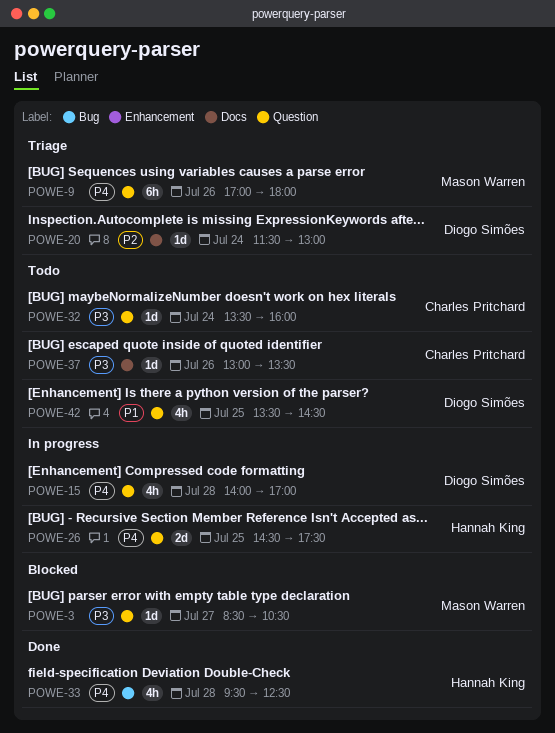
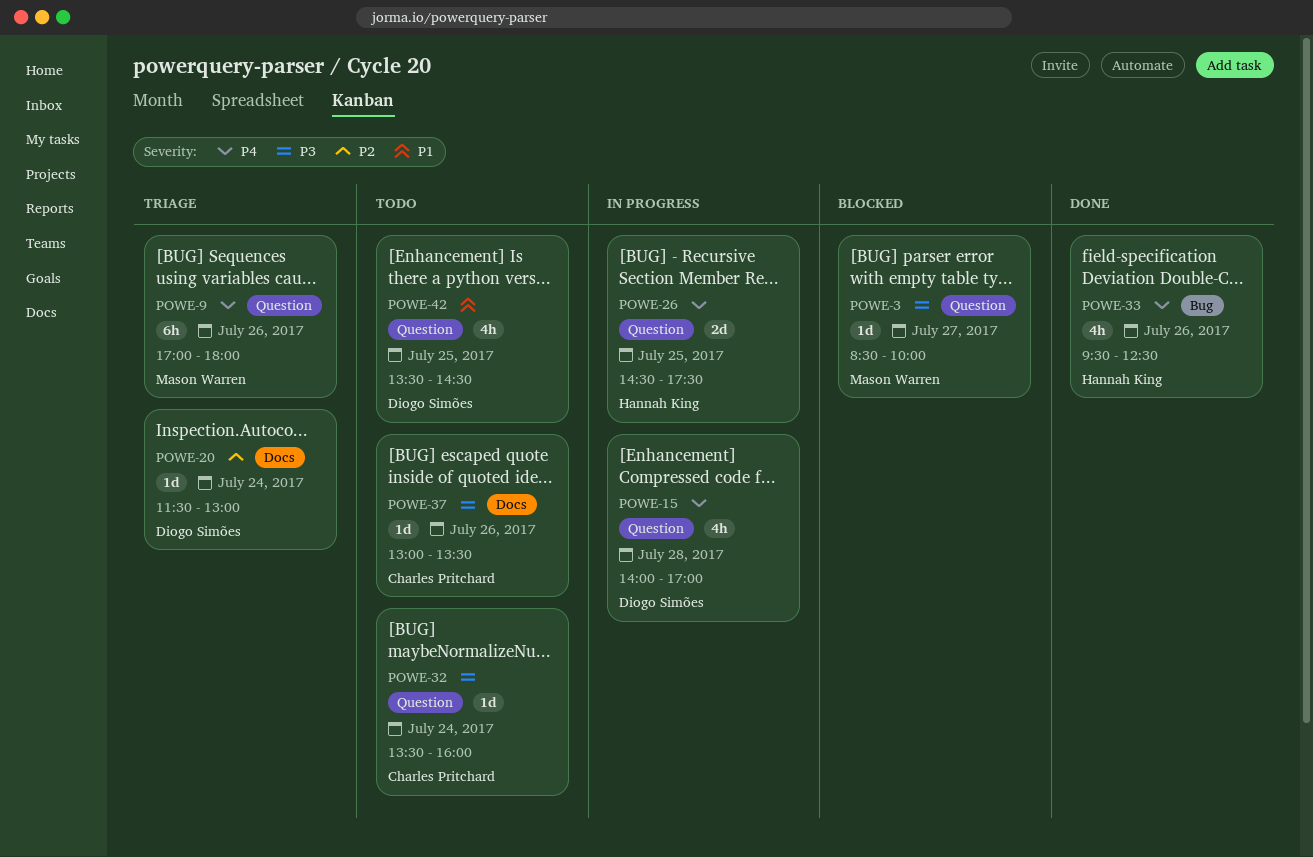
POWE-3, ends: 10:30 -> 10:00
POWE-33, day: Jul 28 -> Jul 26

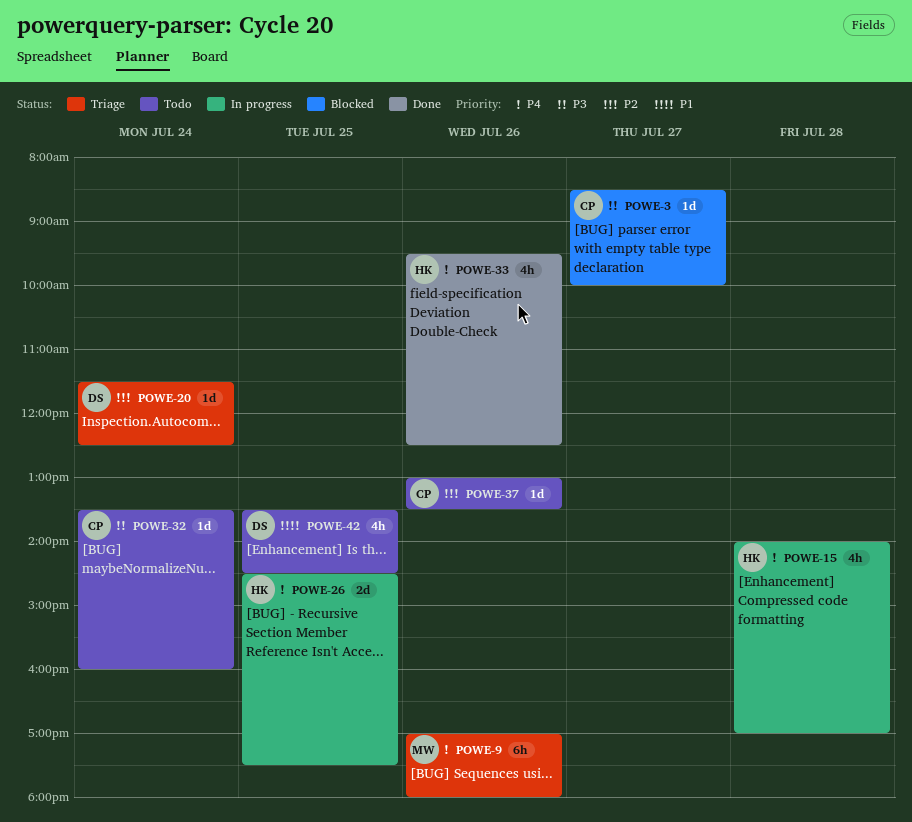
POWE-3, owner: Mason Warren -> Charles Pritchard
POWE-15, owner: Diogo Simões -> Hannah King
POWE-20, ends: 13:00 -> 12:30
POWE-37, priority: P3 -> P2

